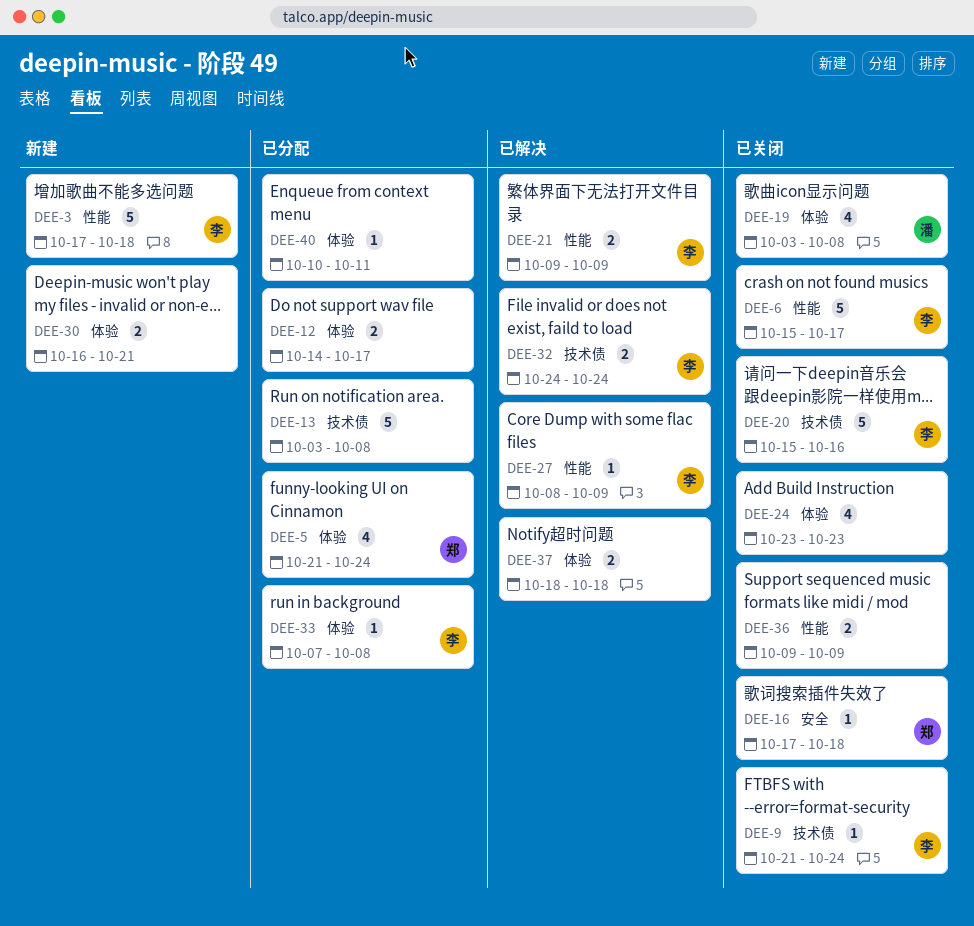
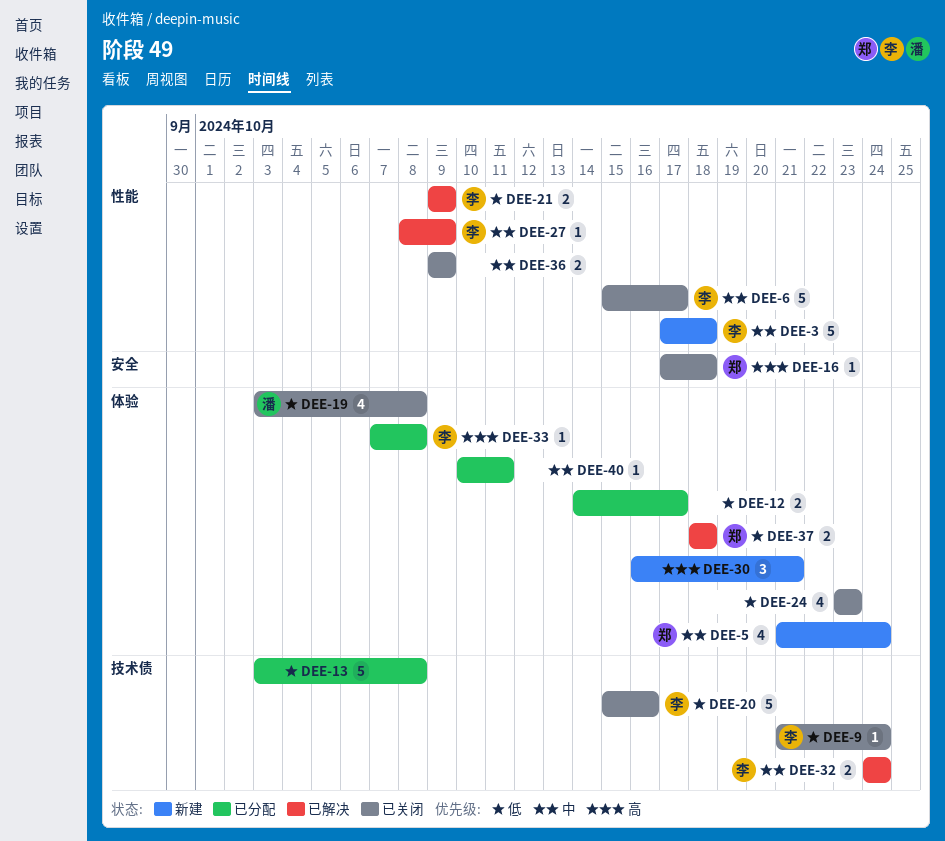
DEE-5, status: 已分配 -> 新建
DEE-30, estimate: 2 -> 3
DEE-37, owner: none -> 郑

